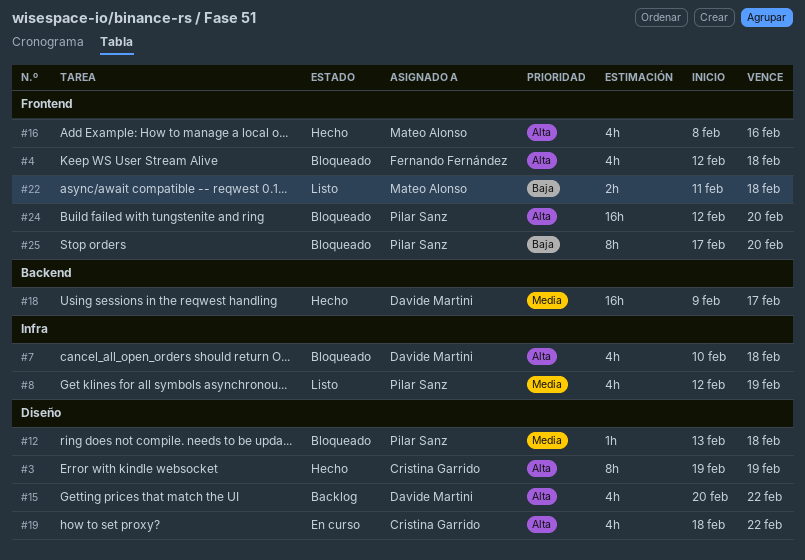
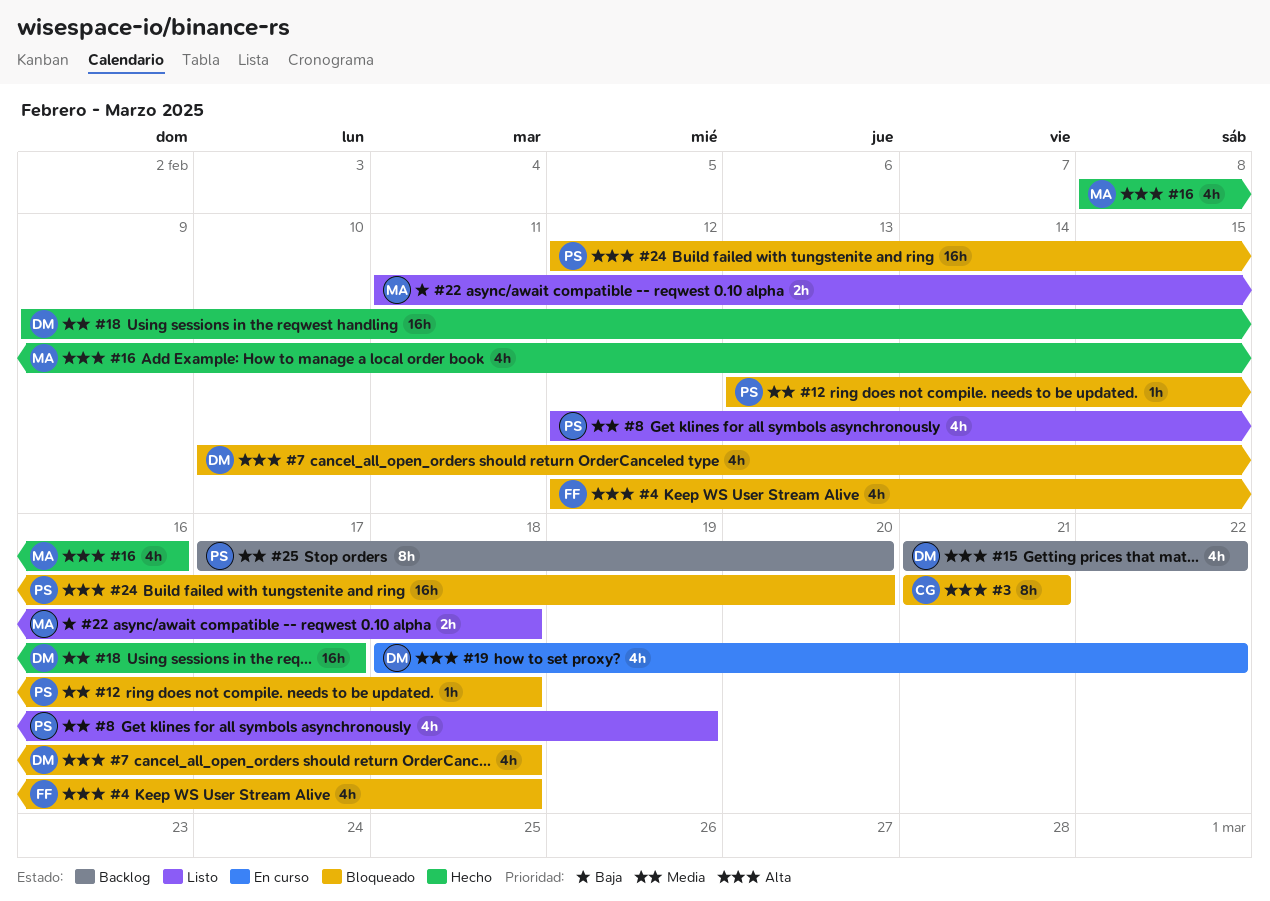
#3, status: Hecho -> Bloqueado
#3, start: Feb 19 -> Feb 21
#3, due: Feb 19 -> Feb 21
#15, start: Feb 20 -> Feb 21
#19, owner: Cristina Garrido -> Davide Martini
#25, status: Bloqueado -> Backlog
#25, priority: Baja -> Media

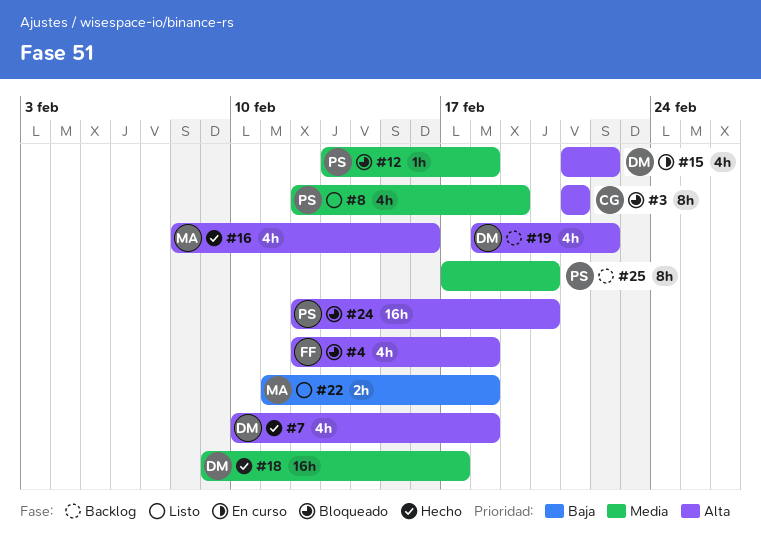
#7, status: Bloqueado -> Hecho
#15, status: Backlog -> En curso
#19, status: En curso -> Backlog

